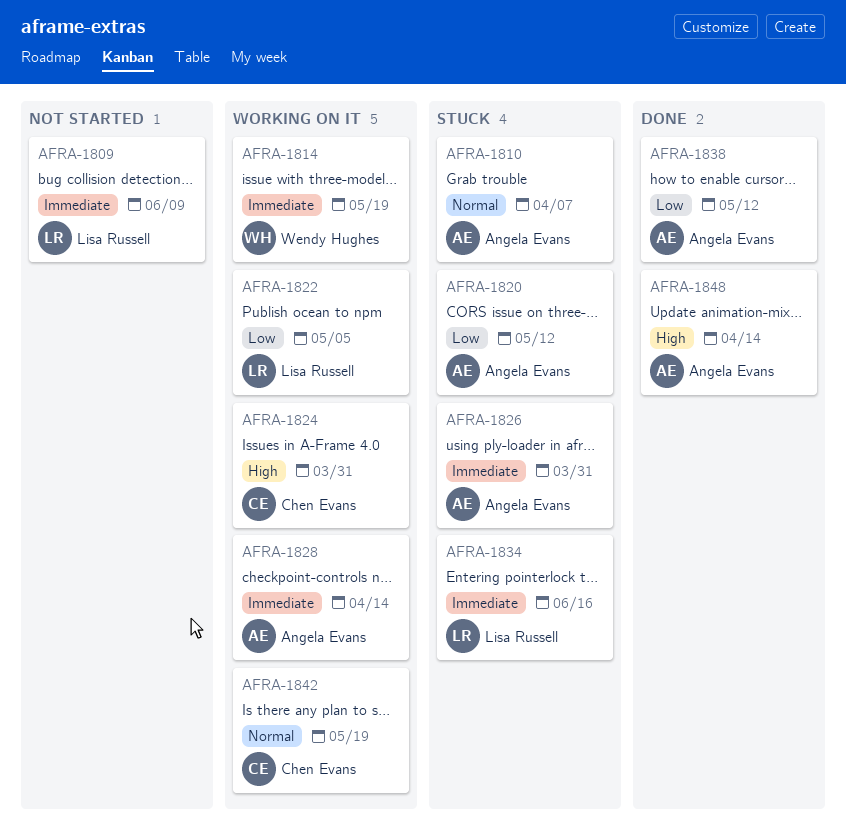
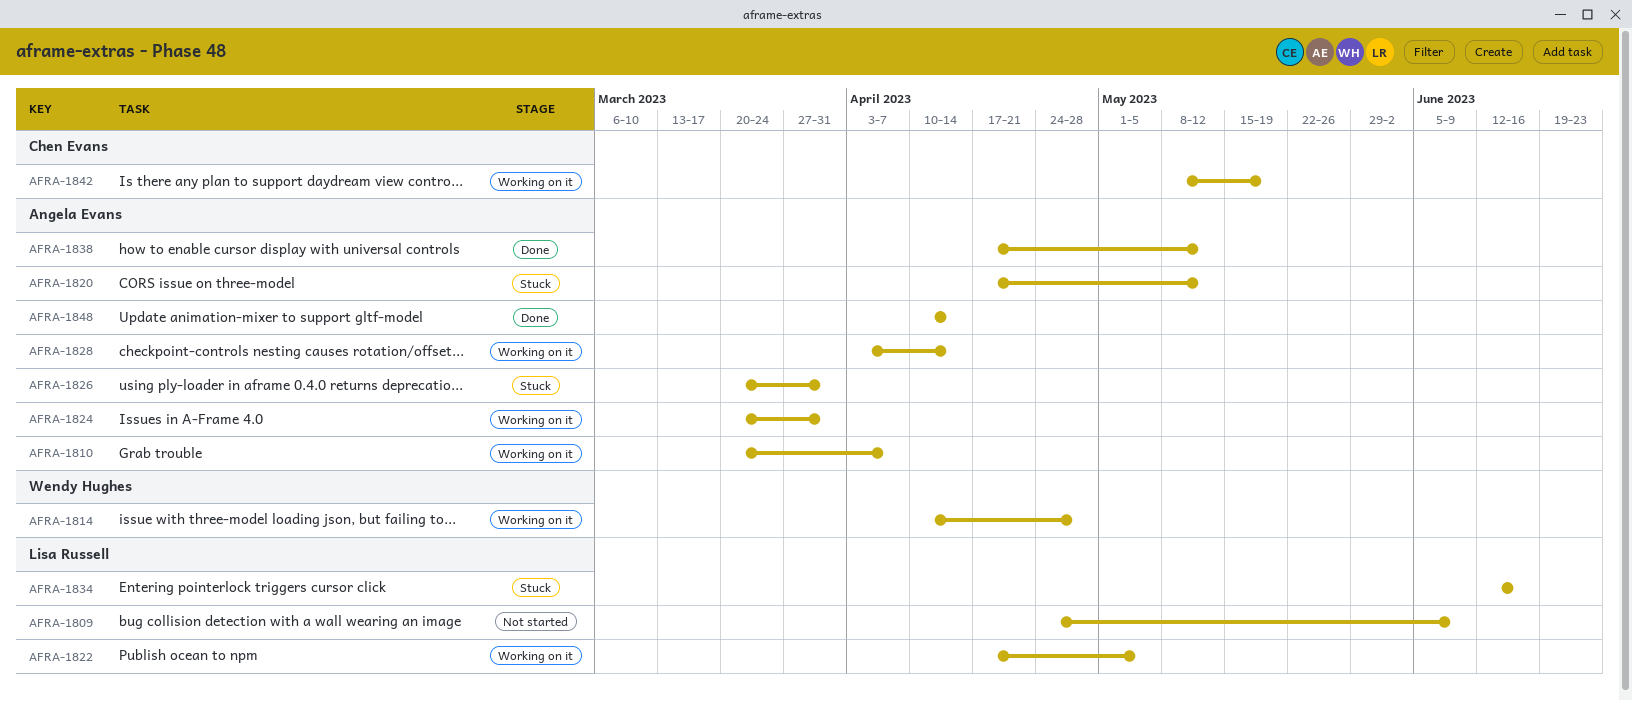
AFRA-1810, status: Stuck -> Working on it
AFRA-1814, due: May 19 -> Apr 28
AFRA-1824, owner: Chen Evans -> Angela Evans

